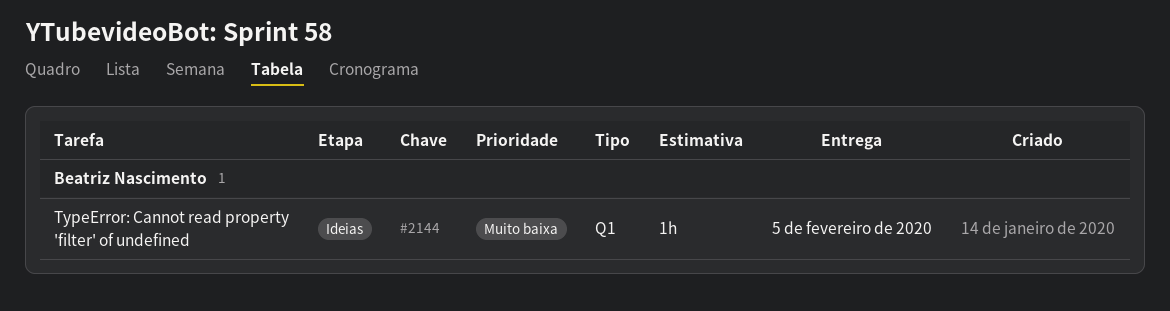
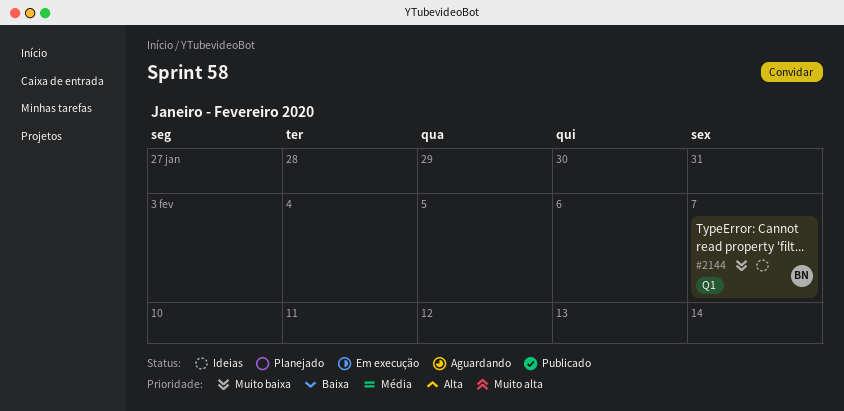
#2144, due: Feb 5 -> Feb 7

